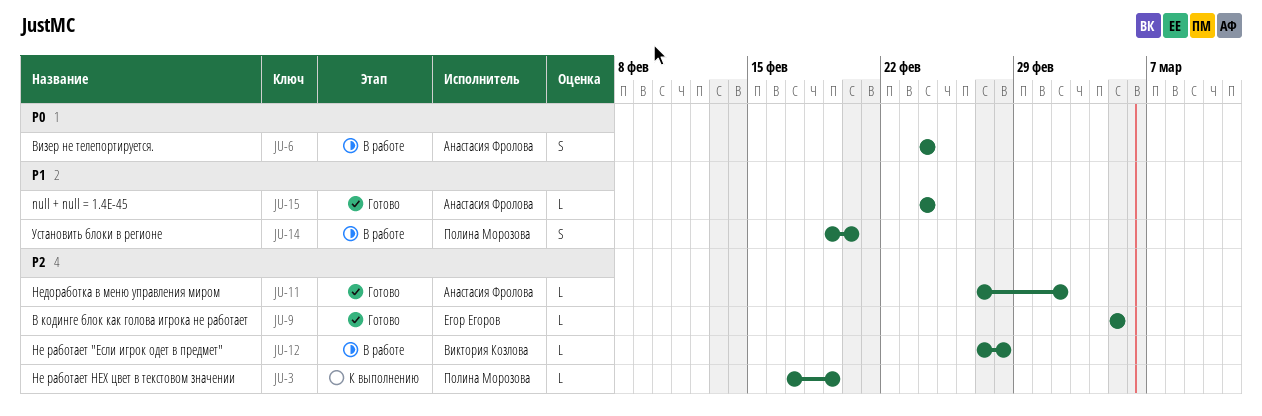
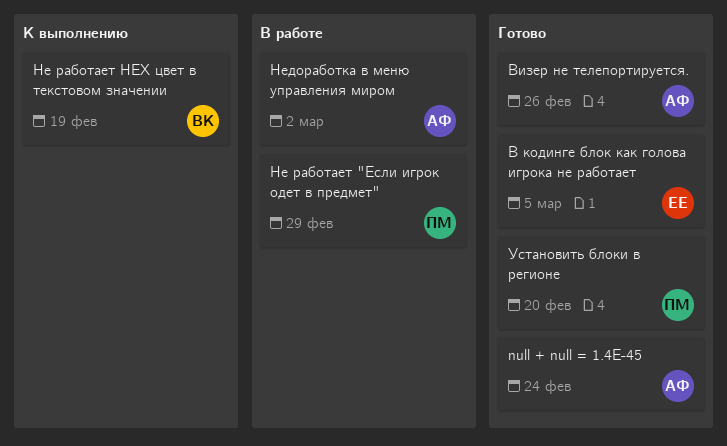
Визер не телепортируется., status: В работе -> Готово
Визер не телепортируется., due: Feb 24 -> Feb 26
Не работает "Если игрок одет в предмет", owner: Виктория Козлова -> Полина Морозова
Не работает "Если игрок одет в предмет", due: Feb 28 -> Feb 29
Не работает HEX цвет в текстовом значении, owner: Полина Морозова -> Виктория Козлова
Недоработка в меню управления миром, status: Готово -> В работе
Установить блоки в регионе, status: В работе -> Готово

